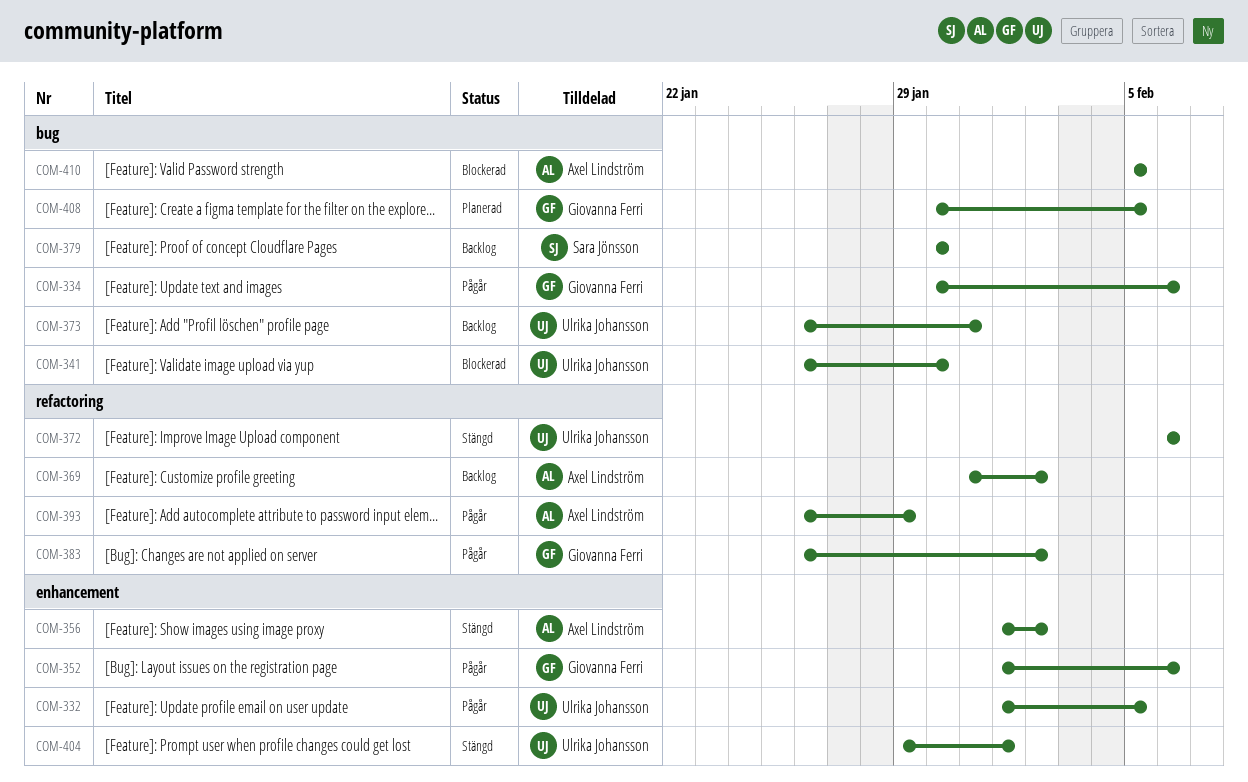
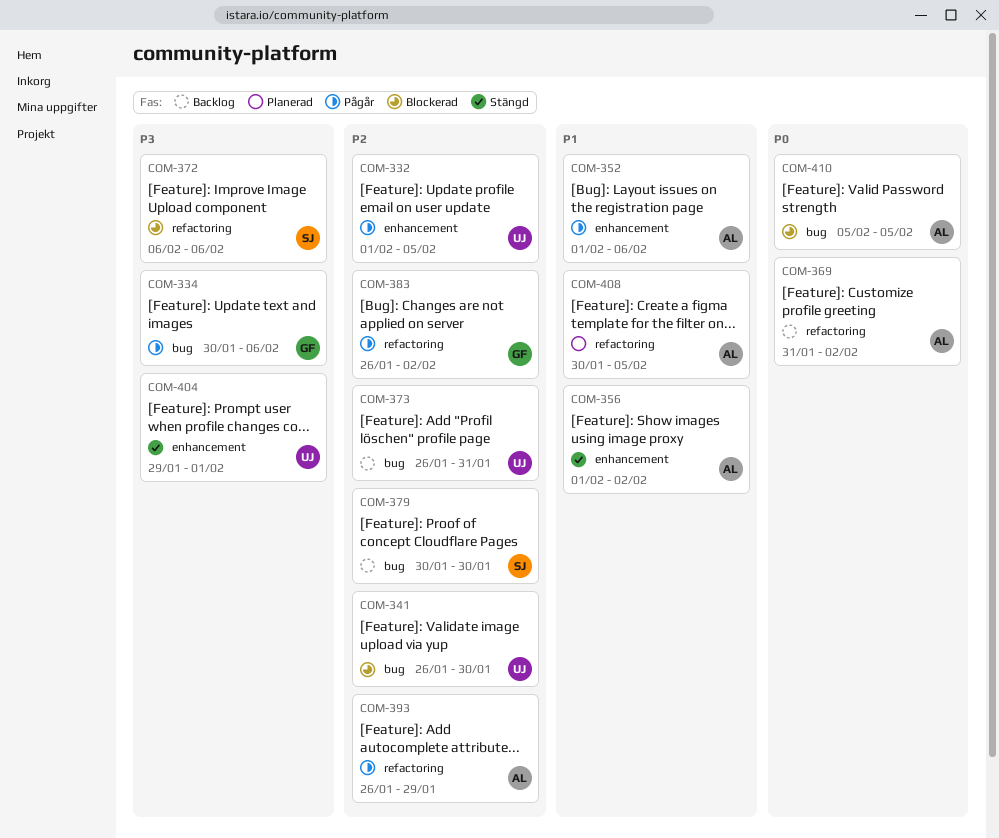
COM-352, owner: Giovanna Ferri -> Axel Lindström
COM-372, status: Stängd -> Blockerad
COM-372, owner: Ulrika Johansson -> Sara Jönsson
COM-408, owner: Giovanna Ferri -> Axel Lindström
COM-408, label: bug -> refactoring

